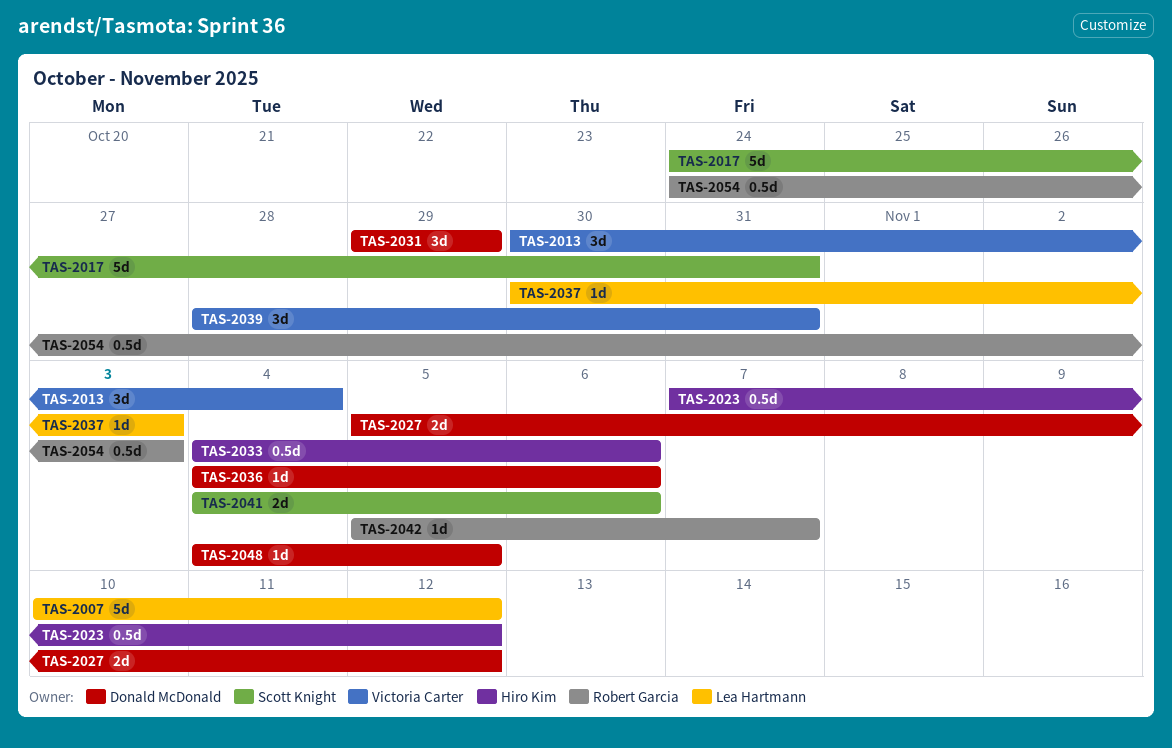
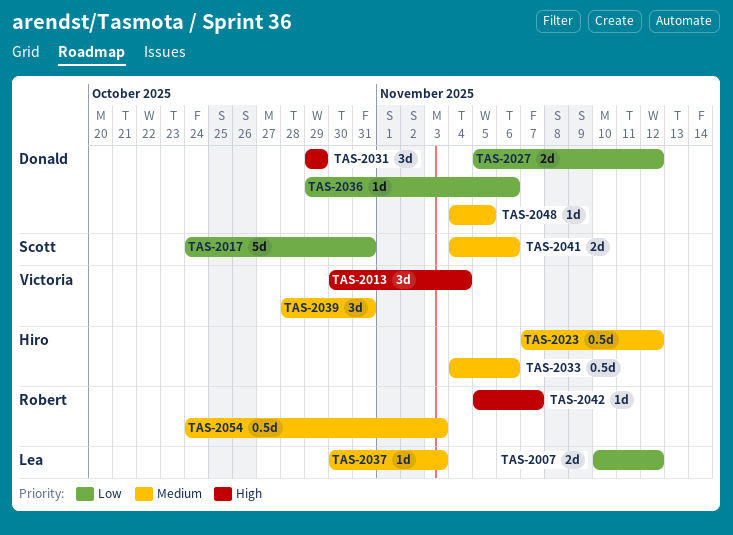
TAS-2007, estimate: 5d -> 2d
TAS-2036, start: Nov 4 -> Oct 29

